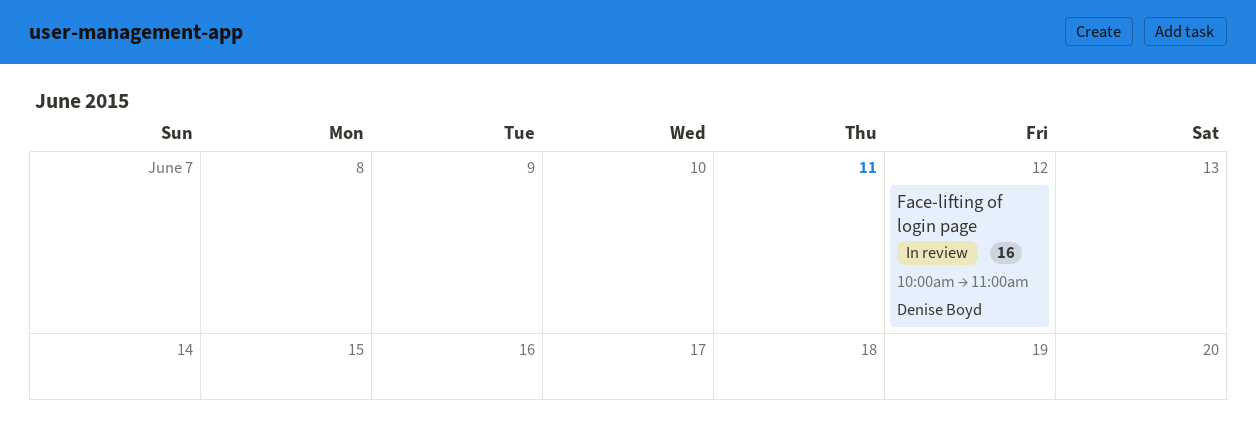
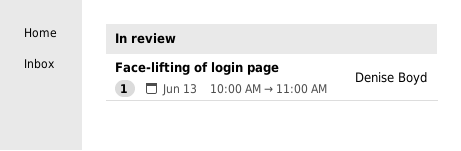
Face-lifting of login page, estimate: 16 -> 1
Face-lifting of login page, day: Jun 12 -> Jun 13

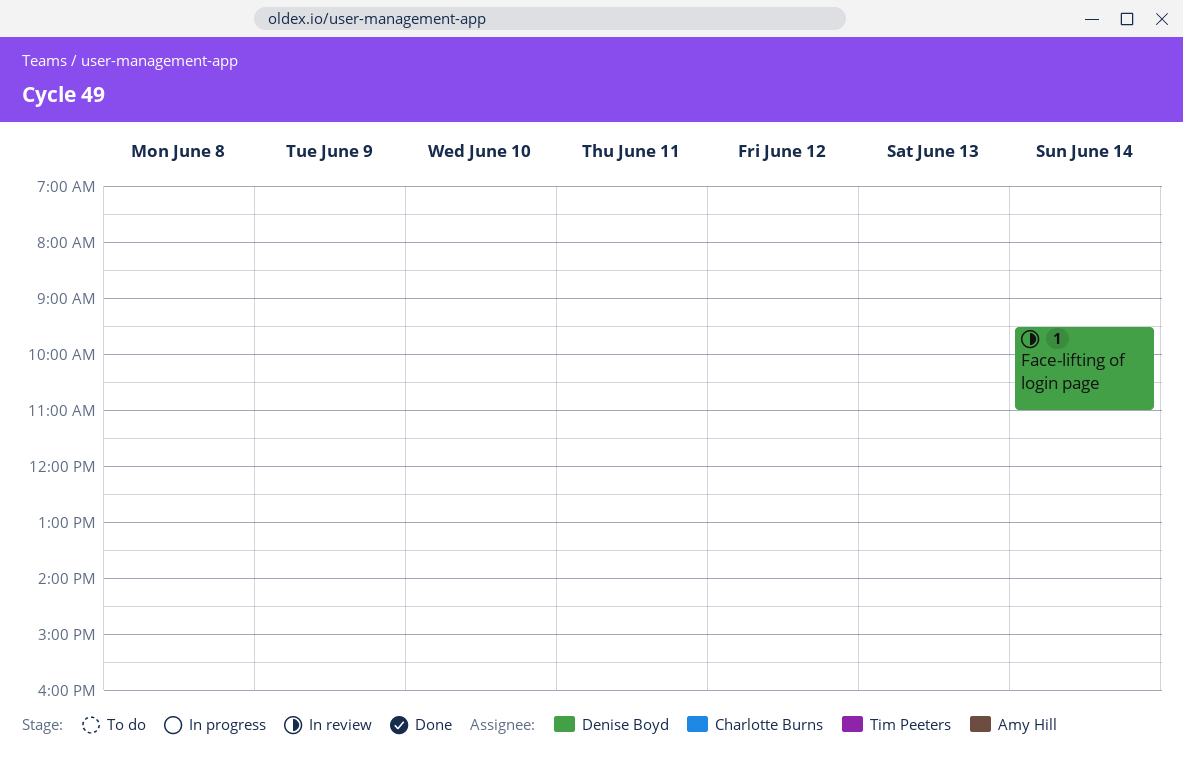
Face-lifting of login page, day: Jun 13 -> Jun 14
Face-lifting of login page, begins: 10:00 -> 09:30

